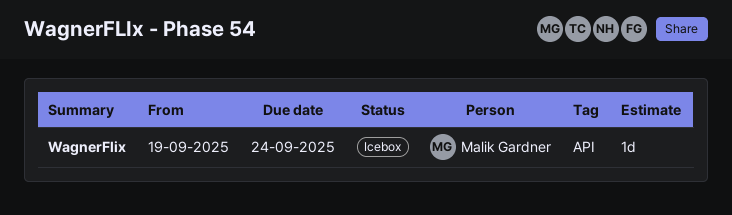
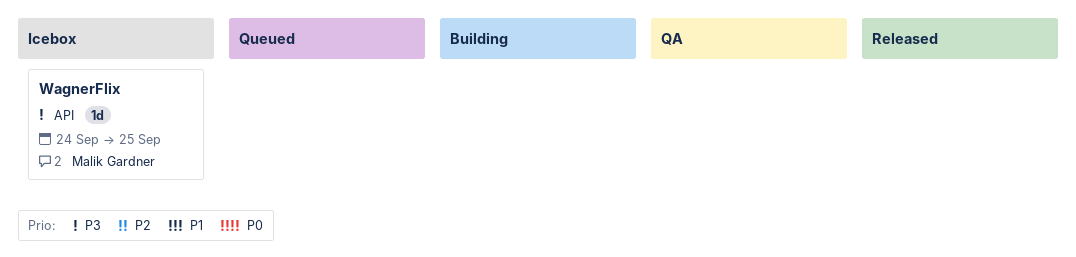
WagnerFlix, start: Sep 19 -> Sep 24
WagnerFlix, due: Sep 24 -> Sep 25

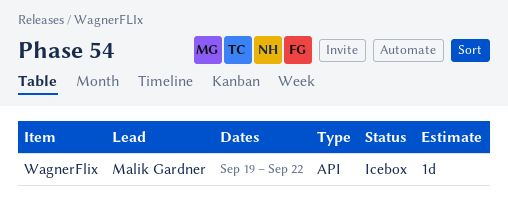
WagnerFlix, start: Sep 24 -> Sep 19
WagnerFlix, due: Sep 25 -> Sep 22

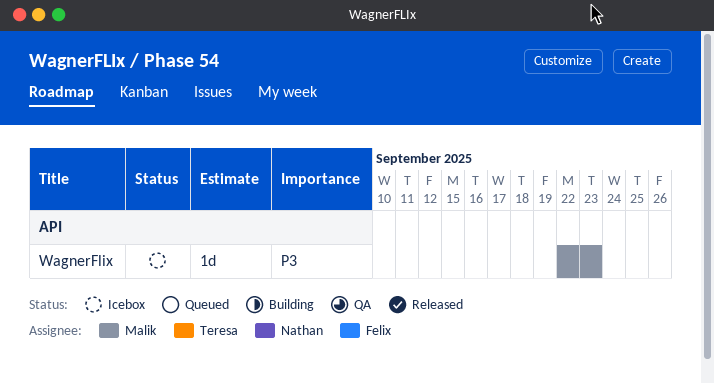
WagnerFlix, start: Sep 19 -> Sep 22
WagnerFlix, due: Sep 22 -> Sep 23

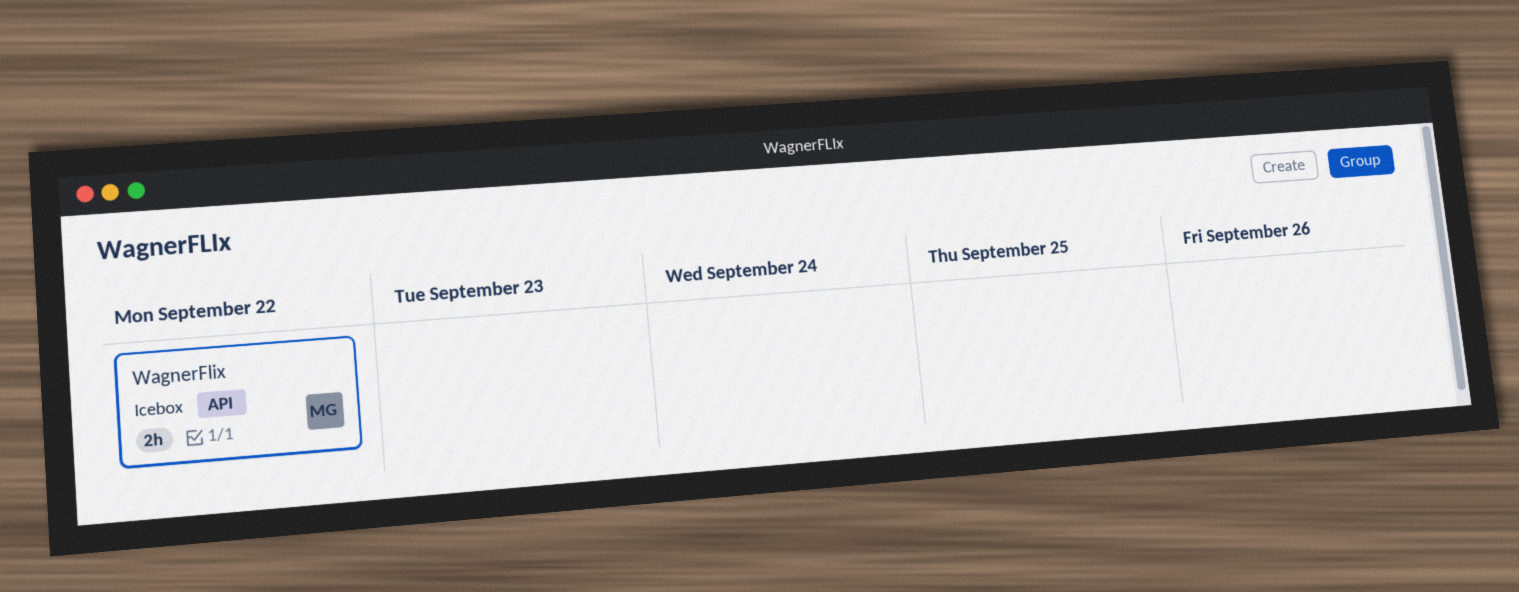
WagnerFlix, estimate: 1d -> 2h
WagnerFlix, due: Sep 23 -> Sep 22

